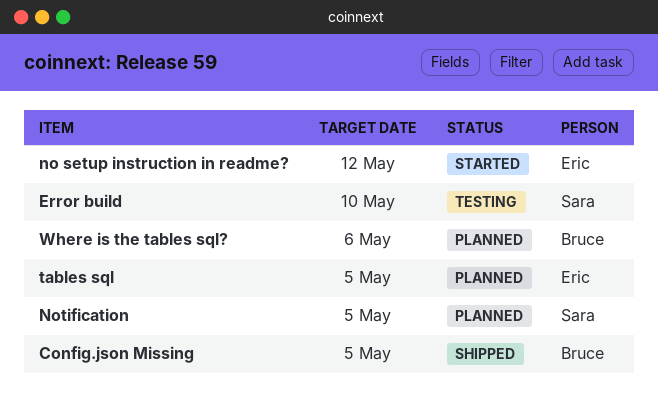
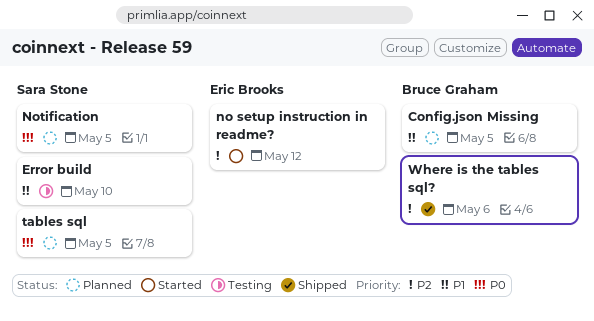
Config.json Missing, status: Shipped -> Planned
tables sql, owner: Eric Brooks -> Sara Stone
Where is the tables sql?, status: Planned -> Shipped

